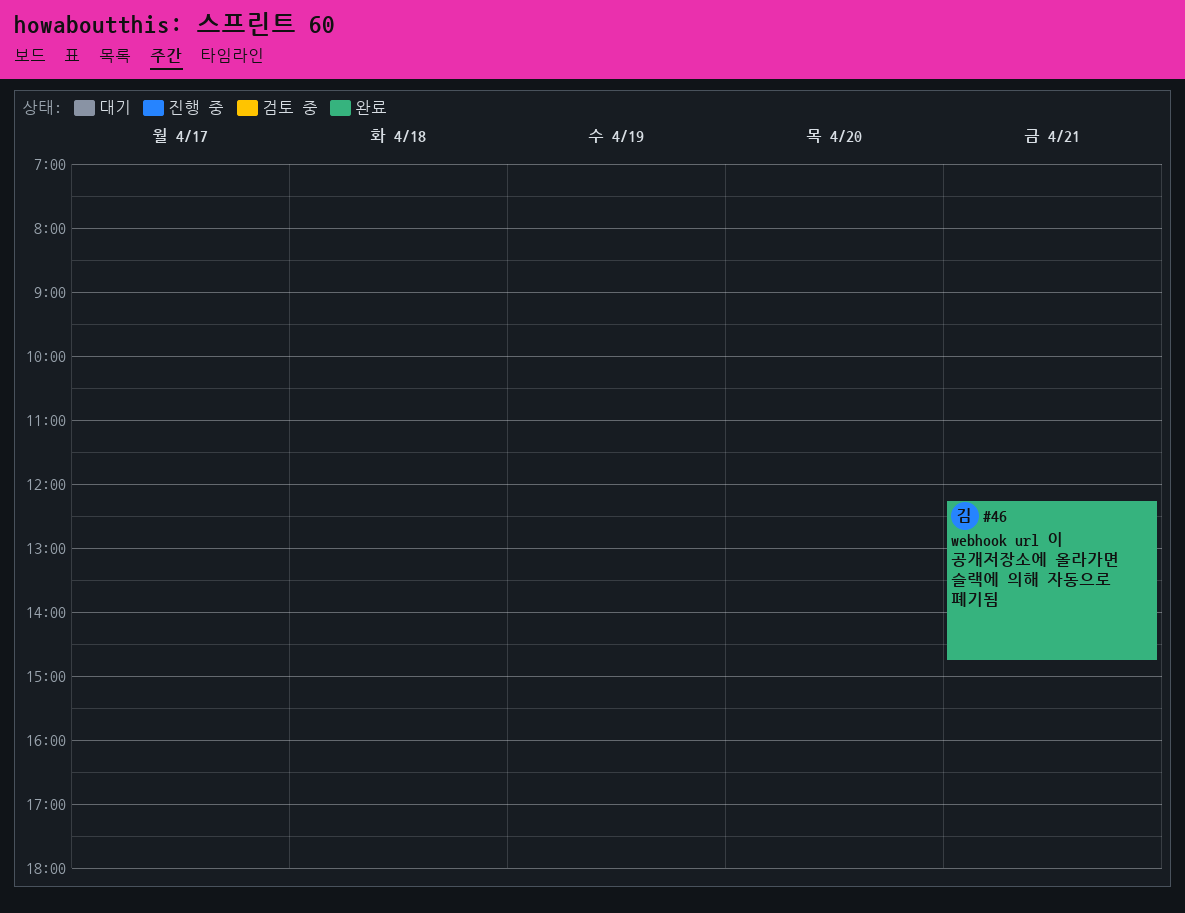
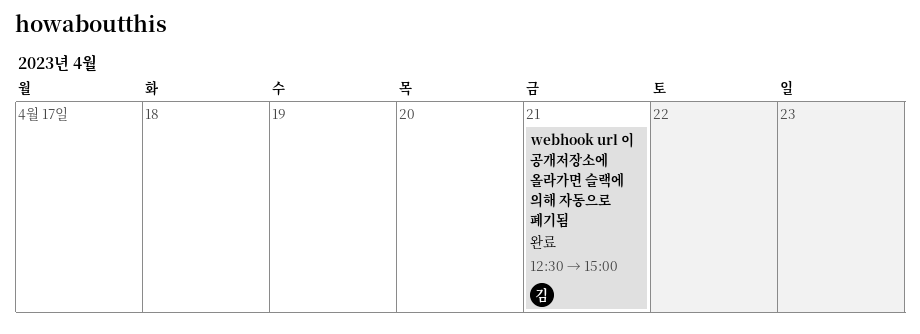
webhook url 이 공개저장소에 올라가면 슬랙에 의해 자동으로 폐기됨, begins: 12:15 -> 12:30
webhook url 이 공개저장소에 올라가면 슬랙에 의해 자동으로 폐기됨, ends: 14:45 -> 15:00

